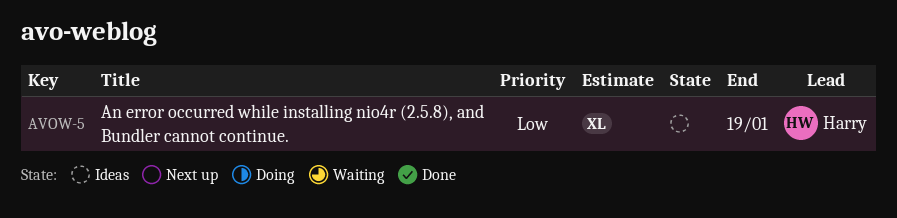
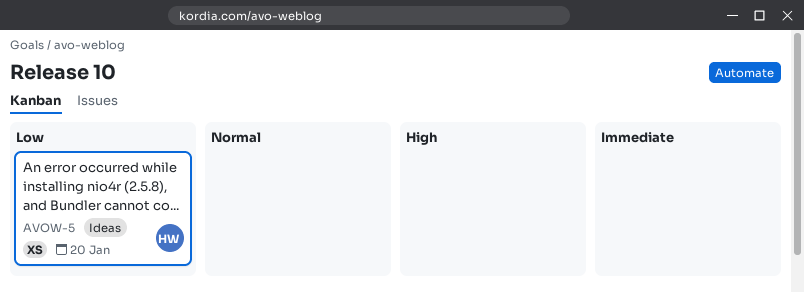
AVOW-5, estimate: XL -> XS
AVOW-5, due: Jan 19 -> Jan 20

